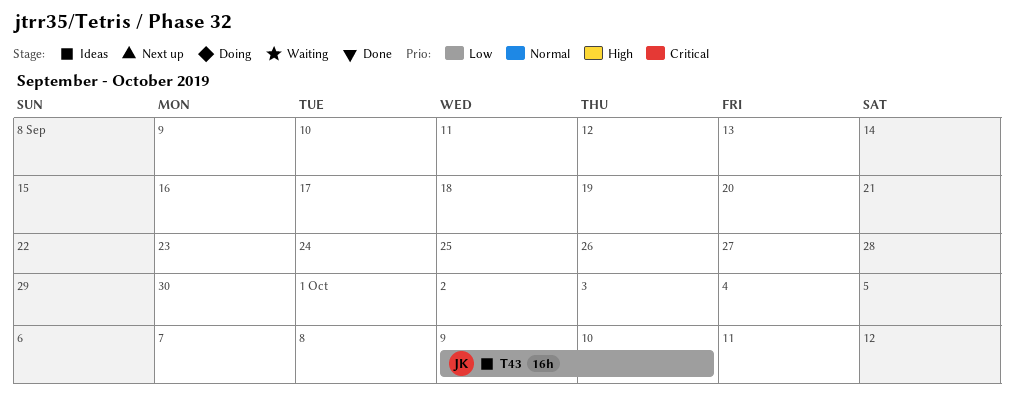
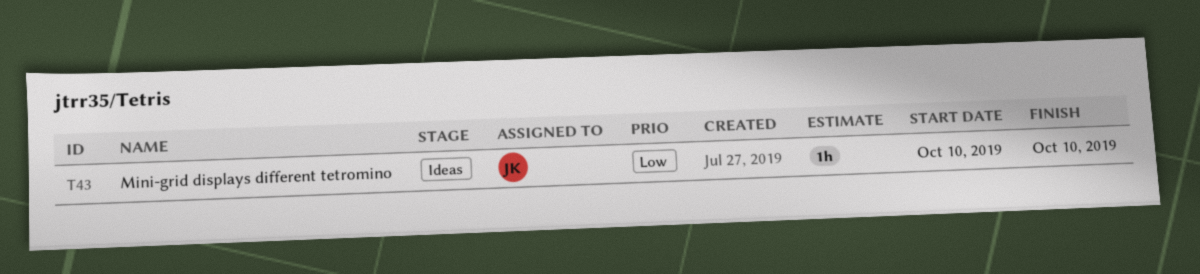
T43, estimate: 16h -> 1h
T43, start: Oct 9 -> Oct 10

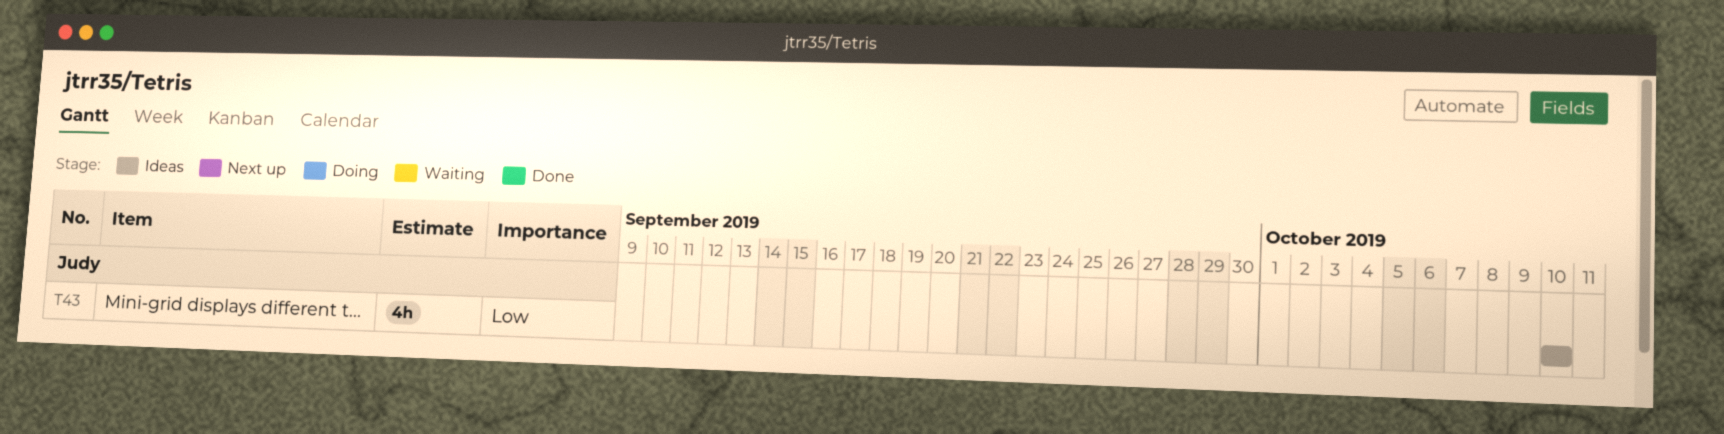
T43, estimate: 1h -> 4h

